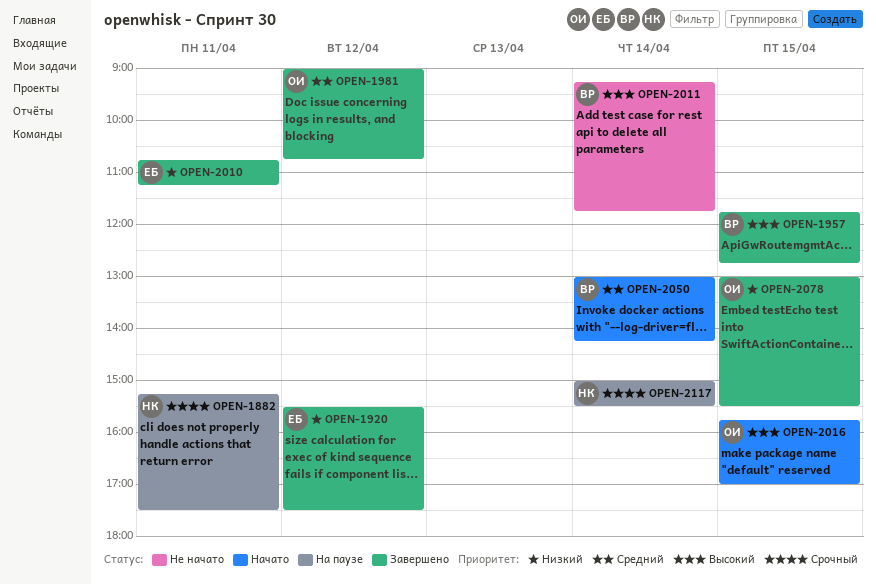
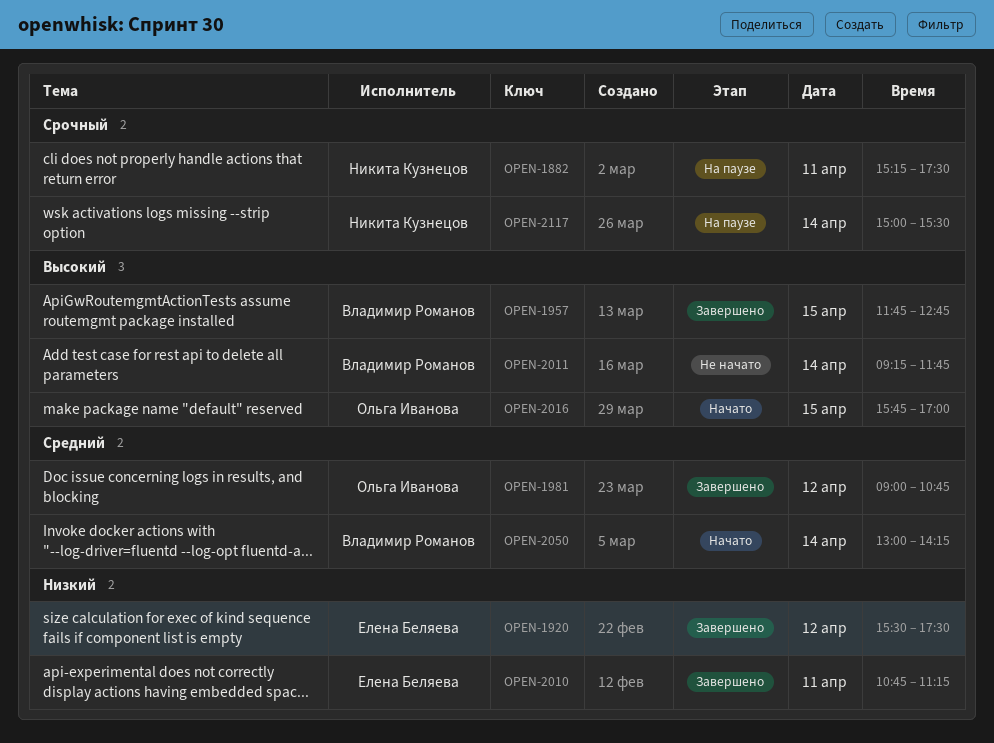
OPEN-2078: present -> none

